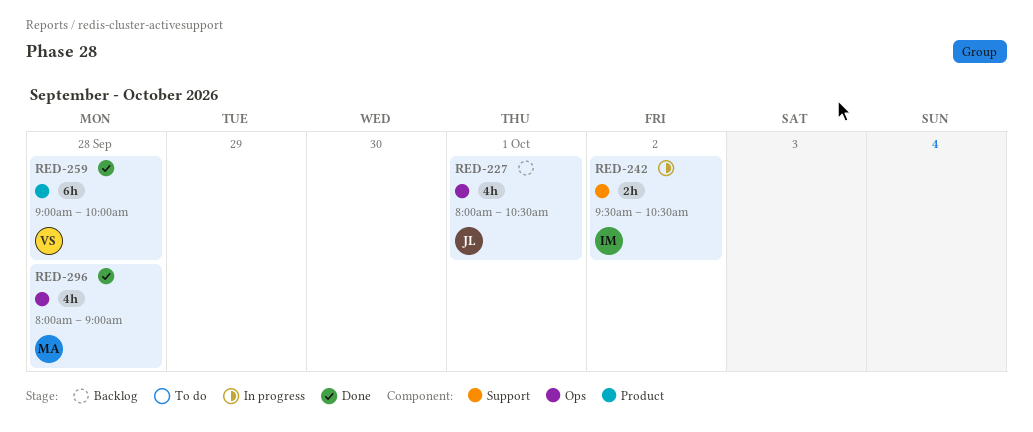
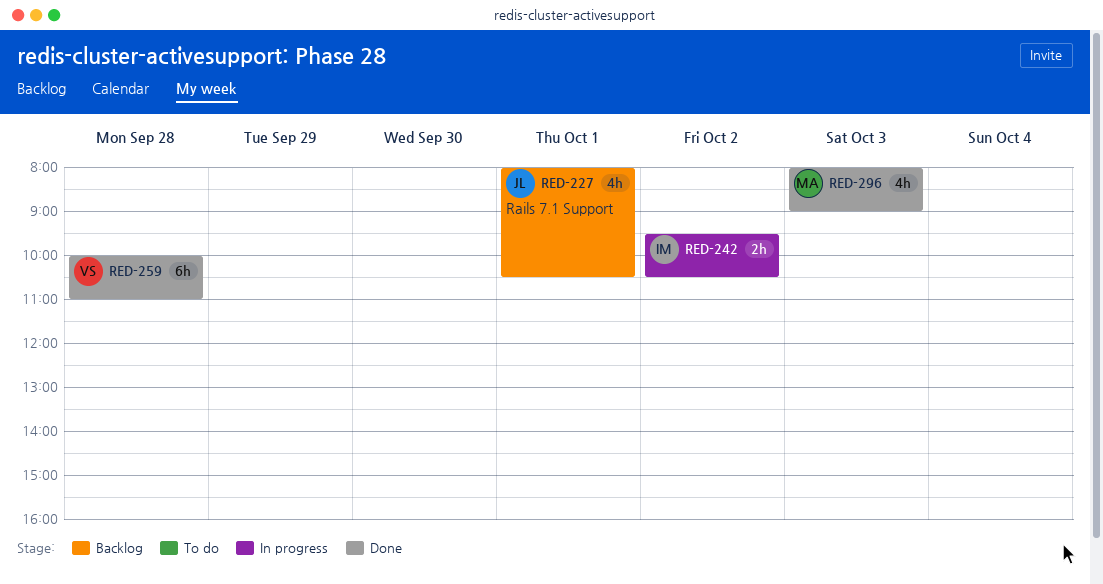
RED-259, begins: 09:00 -> 10:00
RED-259, ends: 10:00 -> 11:00
RED-296, day: Sep 28 -> Oct 3

